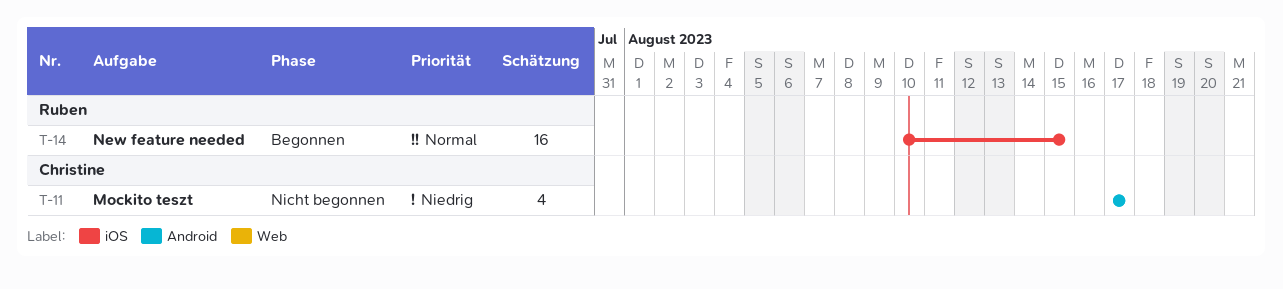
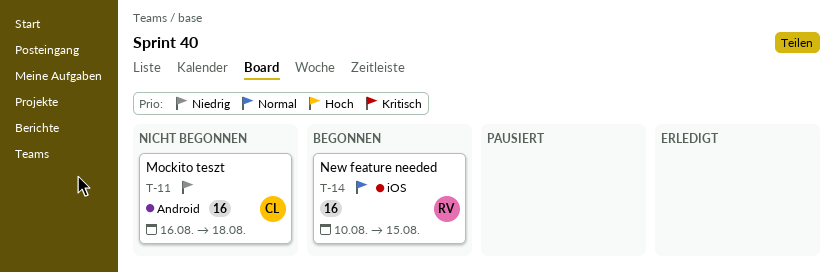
T-11, estimate: 4 -> 16
T-11, start: Aug 17 -> Aug 16
T-11, due: Aug 17 -> Aug 18

